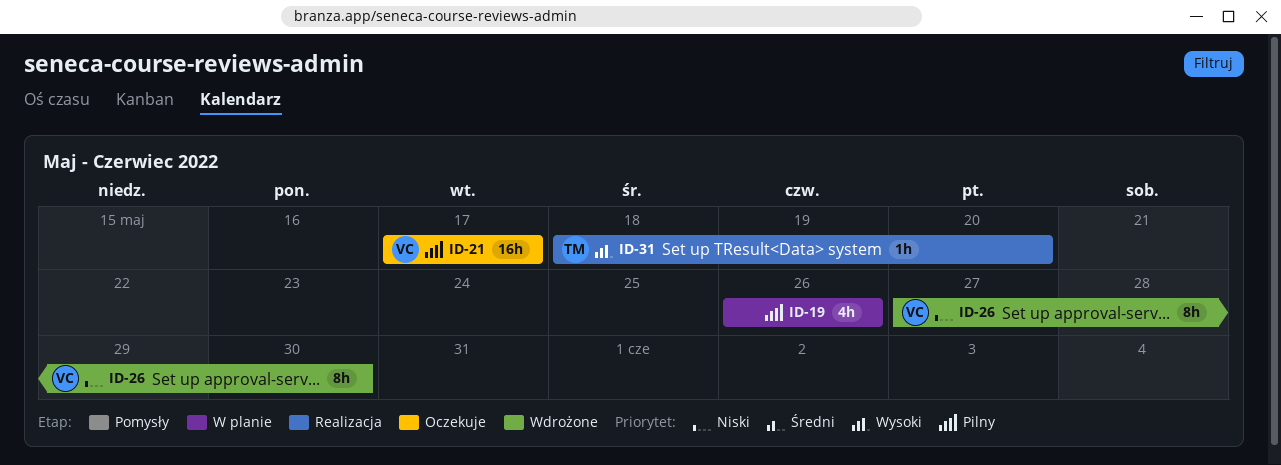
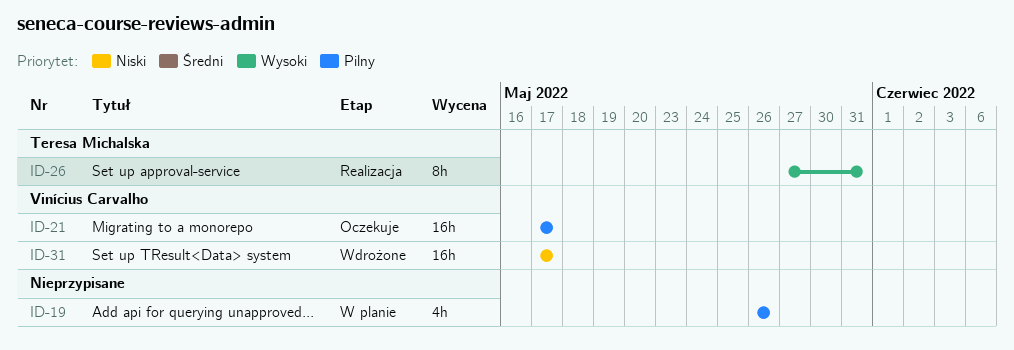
ID-26, status: Wdrożone -> Realizacja
ID-26, owner: Vinícius Carvalho -> Teresa Michalska
ID-26, priority: Niski -> Wysoki
ID-26, due: May 30 -> May 31
ID-31, status: Realizacja -> Wdrożone
ID-31, owner: Teresa Michalska -> Vinícius Carvalho
ID-31, priority: Wysoki -> Niski
ID-31, estimate: 1h -> 16h
ID-31, start: May 18 -> May 17
ID-31, due: May 20 -> May 17

